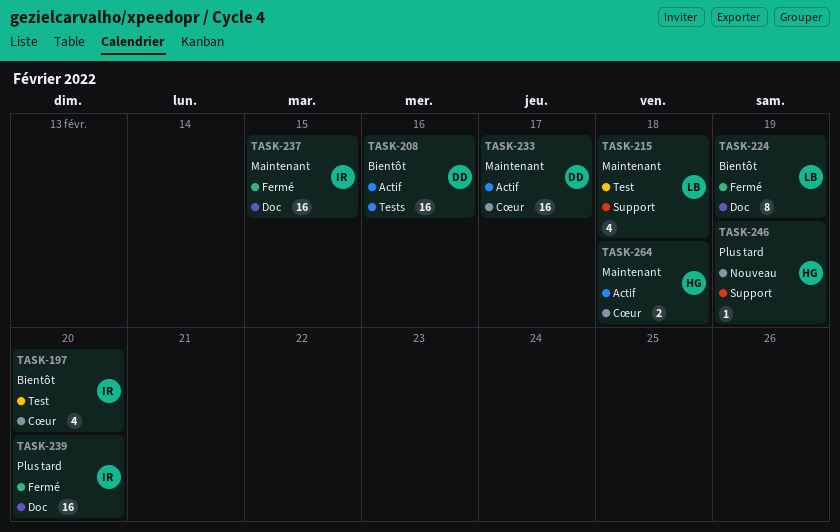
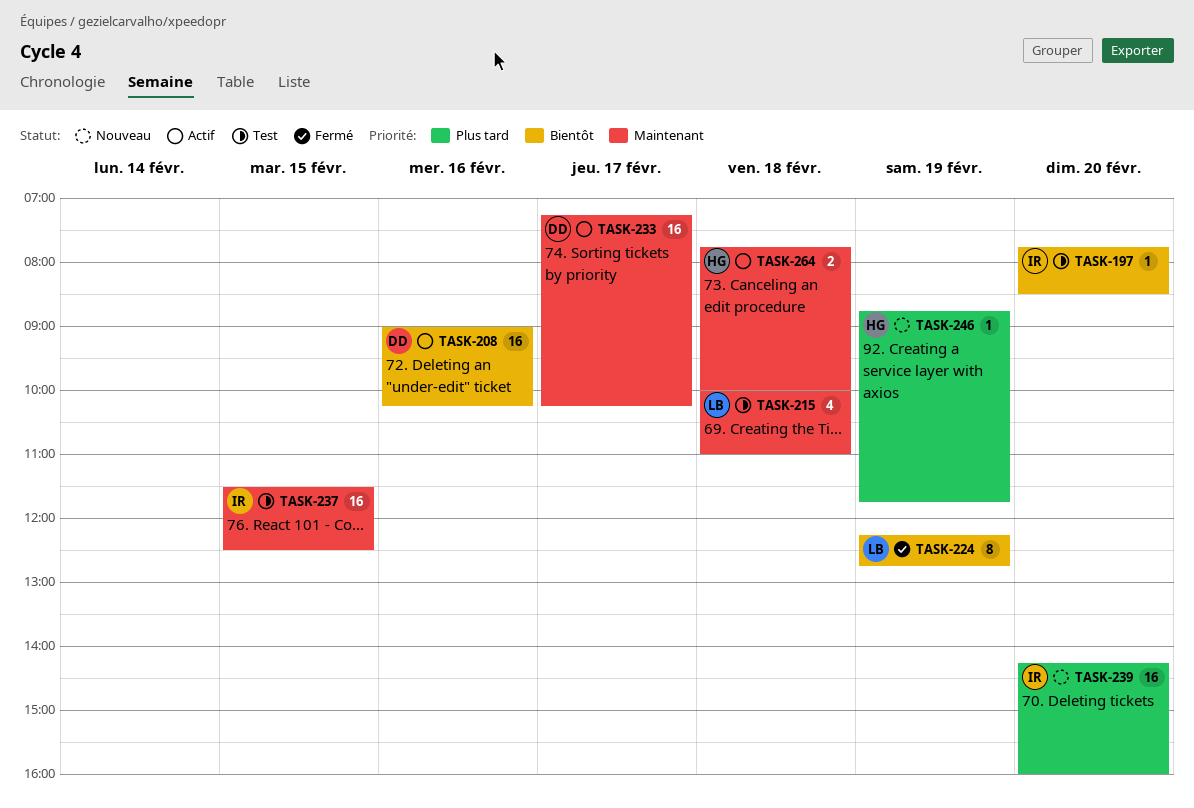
TASK-197, estimate: 4 -> 1
TASK-237, status: Fermé -> Test
TASK-239, status: Fermé -> Nouveau

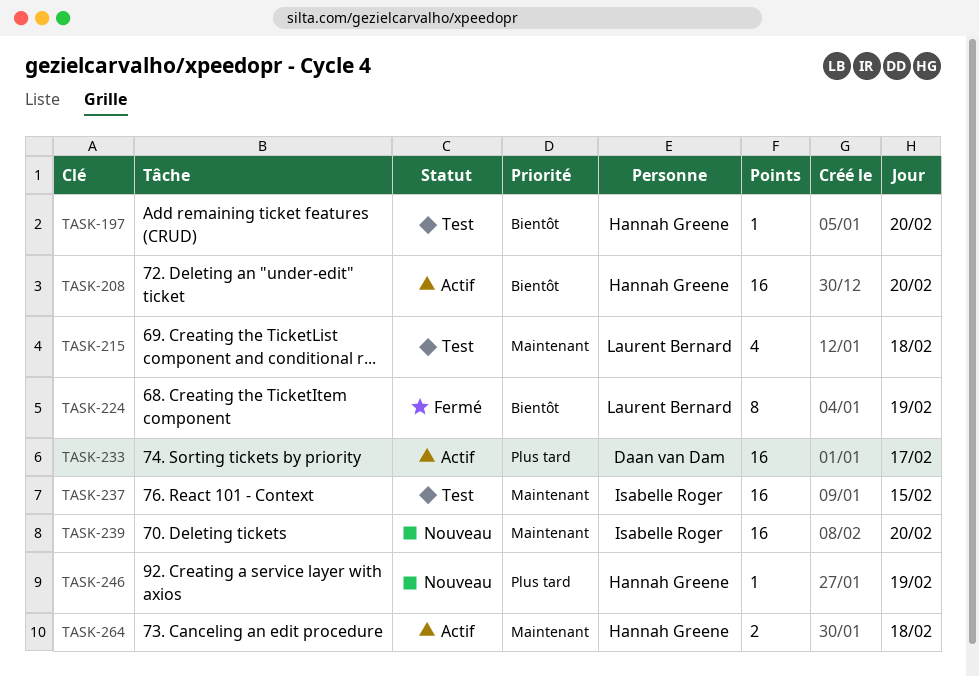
TASK-197, owner: Isabelle Roger -> Hannah Greene
TASK-208, owner: Daan van Dam -> Hannah Greene
TASK-208, day: Feb 16 -> Feb 20
TASK-233, priority: Maintenant -> Plus tard
TASK-239, priority: Plus tard -> Maintenant

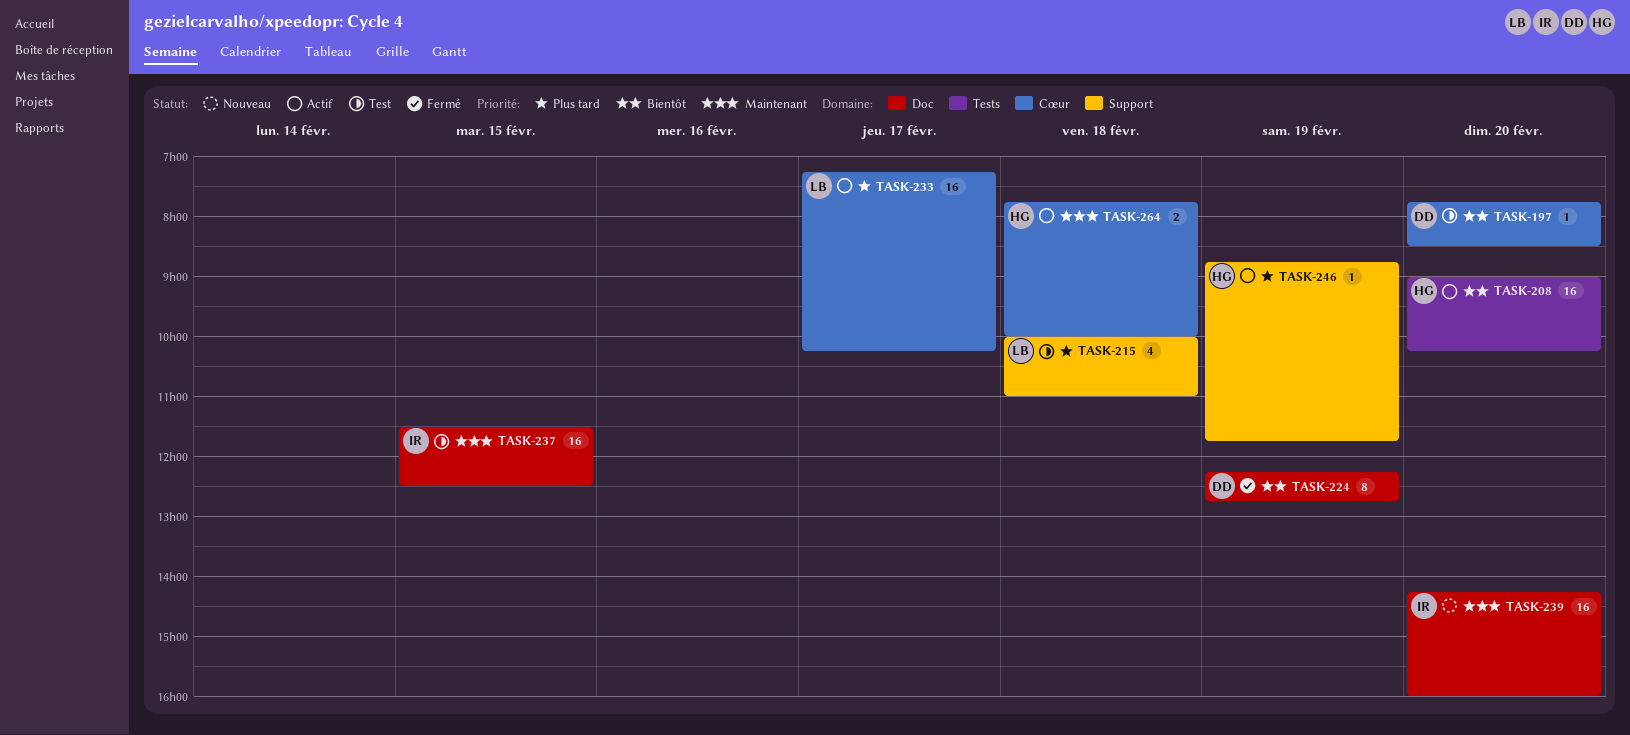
TASK-197, owner: Hannah Greene -> Daan van Dam
TASK-215, priority: Maintenant -> Plus tard
TASK-224, owner: Laurent Bernard -> Daan van Dam
TASK-233, owner: Daan van Dam -> Laurent Bernard
TASK-246, status: Nouveau -> Actif

